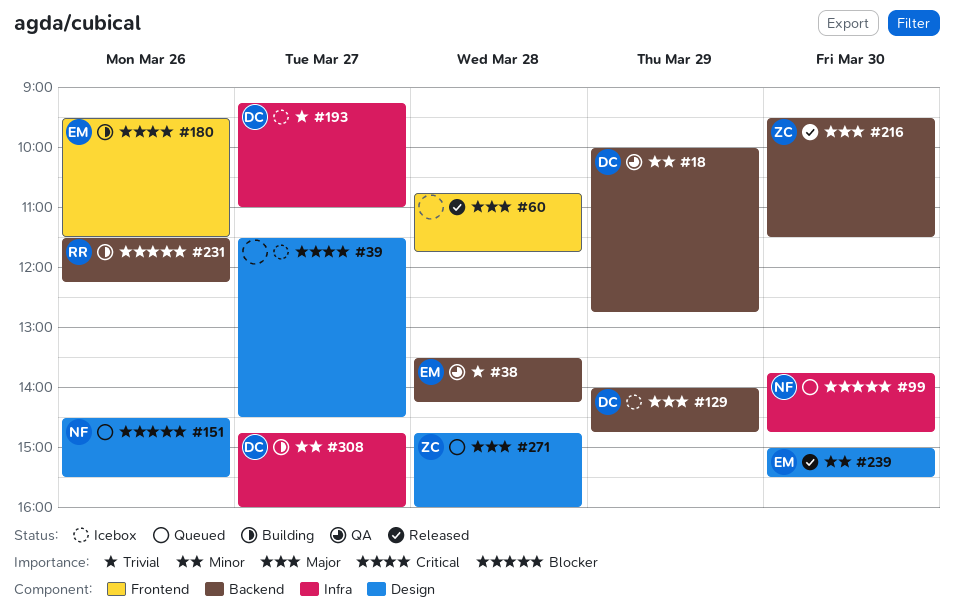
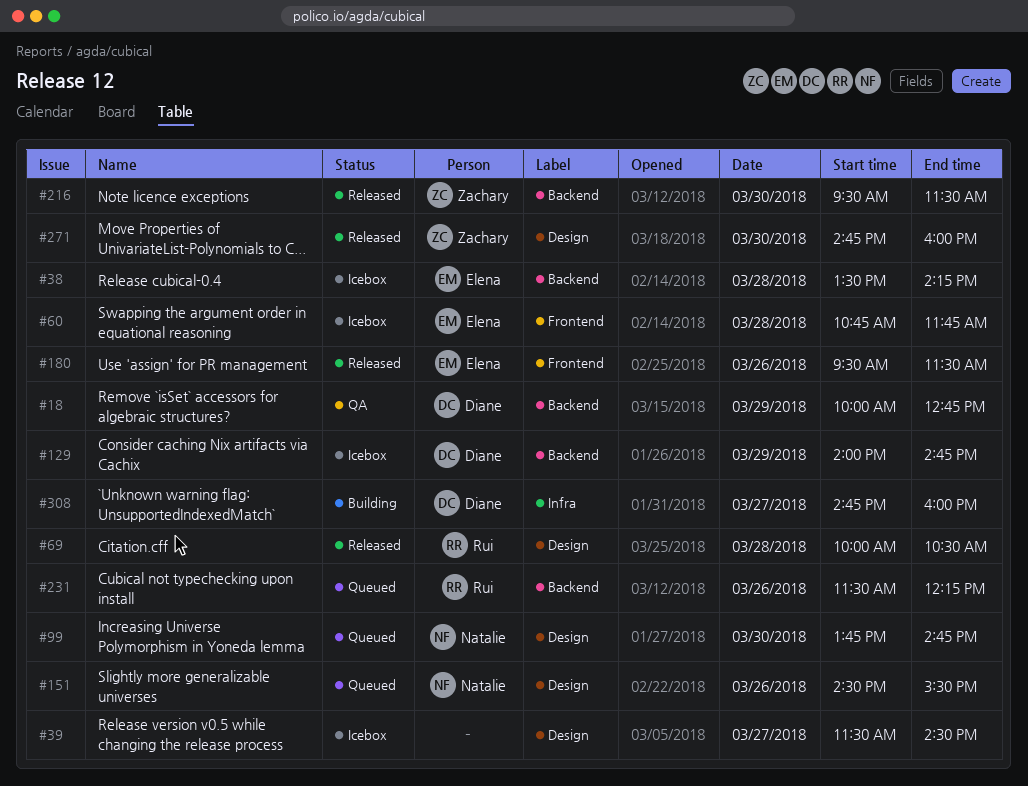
#38, status: QA -> Icebox
#60, status: Released -> Icebox
#60, owner: none -> Elena
#69: none -> present
#99, label: Infra -> Design
#180, status: Building -> Released
#193: present -> none
#231, status: Building -> Queued
#239: present -> none
#271, status: Queued -> Released
#271, day: Mar 28 -> Mar 30

